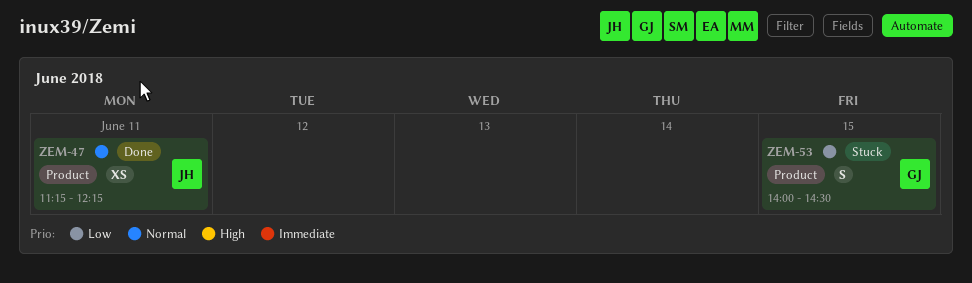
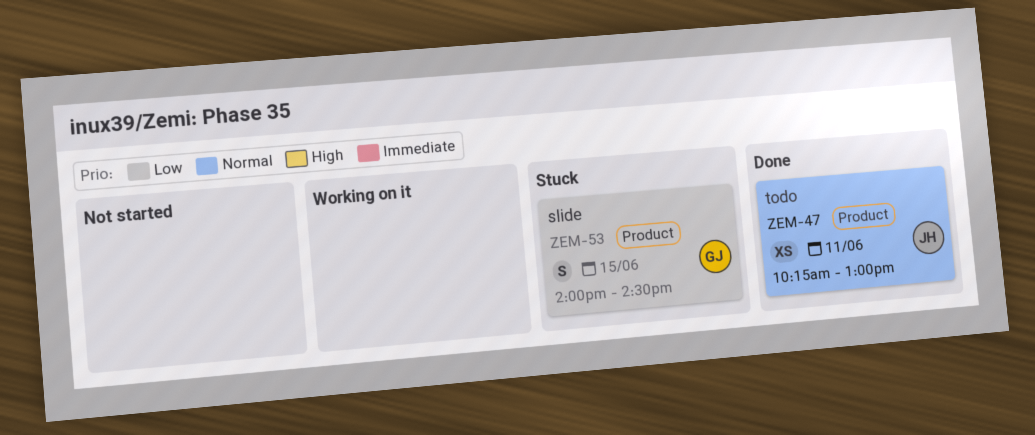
ZEM-47, begins: 11:15 -> 10:15
ZEM-47, ends: 12:15 -> 13:00

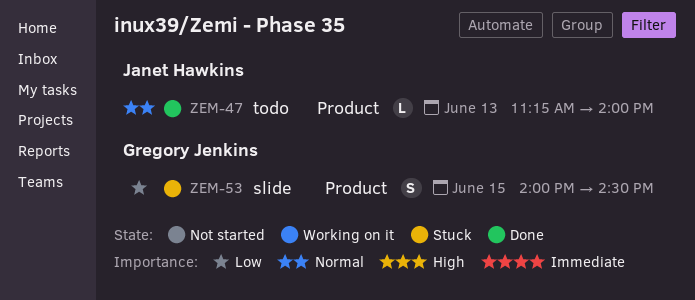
ZEM-47, estimate: XS -> L
ZEM-47, day: Jun 11 -> Jun 13
ZEM-47, begins: 10:15 -> 11:15
ZEM-47, ends: 13:00 -> 14:00

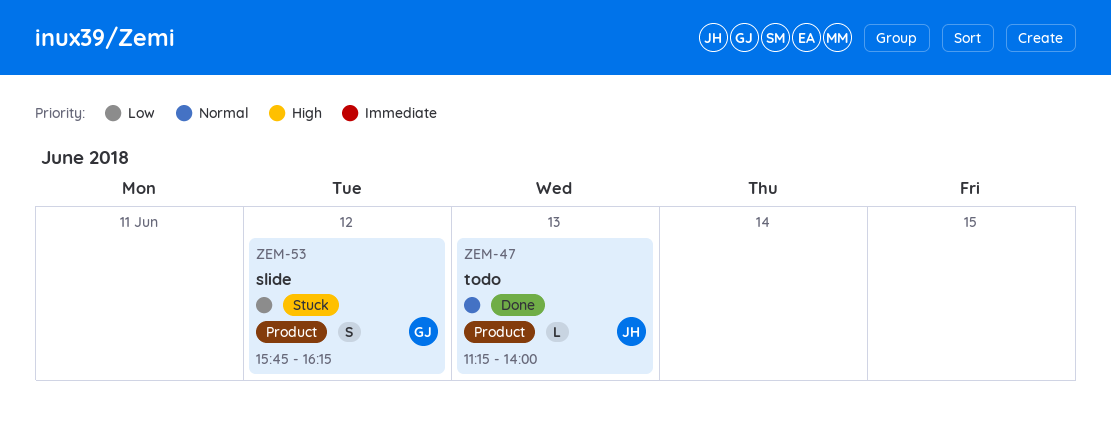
ZEM-53, day: Jun 15 -> Jun 12
ZEM-53, begins: 14:00 -> 15:45
ZEM-53, ends: 14:30 -> 16:15

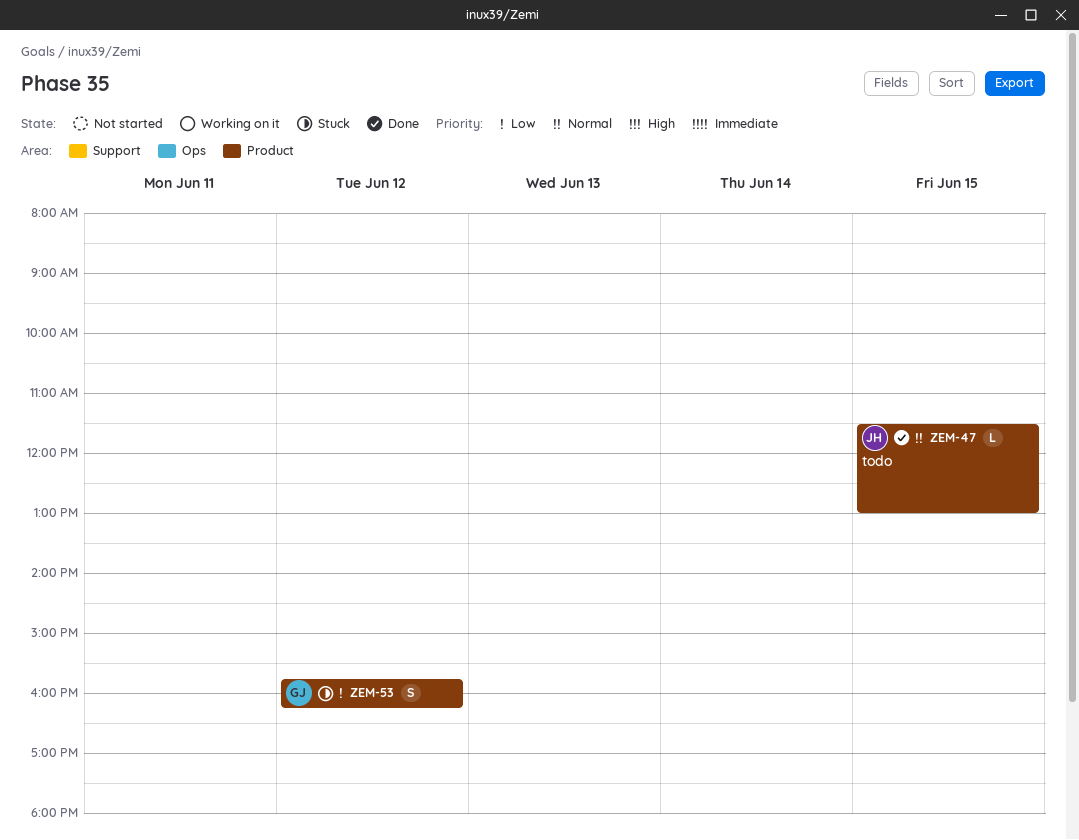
ZEM-47, day: Jun 13 -> Jun 15
ZEM-47, begins: 11:15 -> 11:30
ZEM-47, ends: 14:00 -> 13:00

